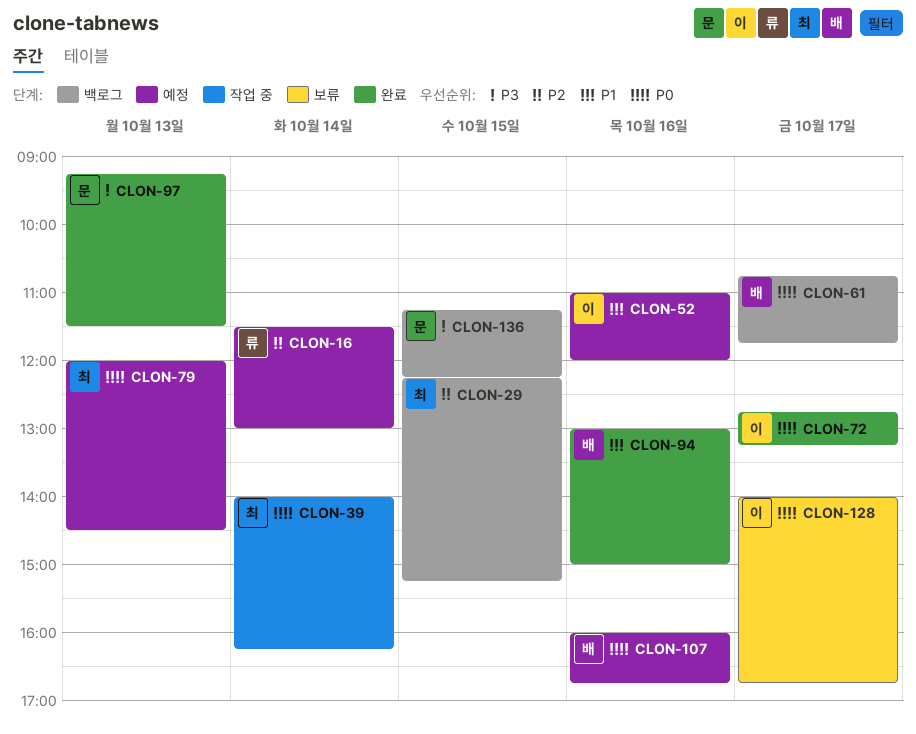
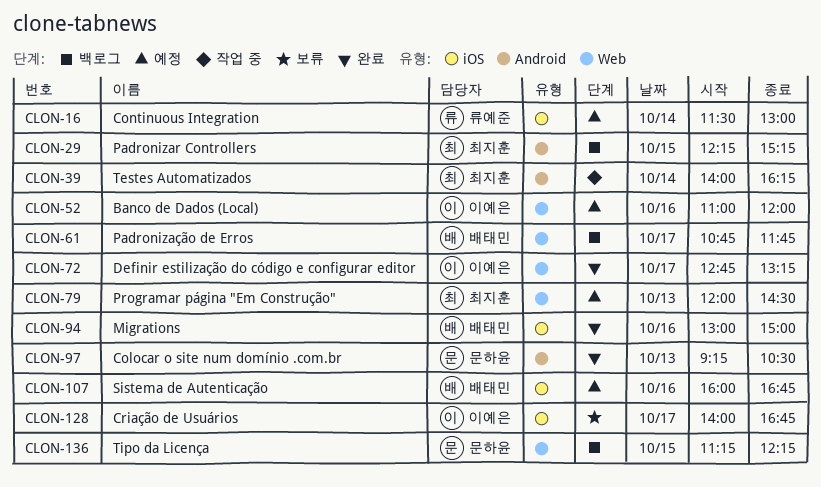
CLON-97, ends: 11:30 -> 10:30

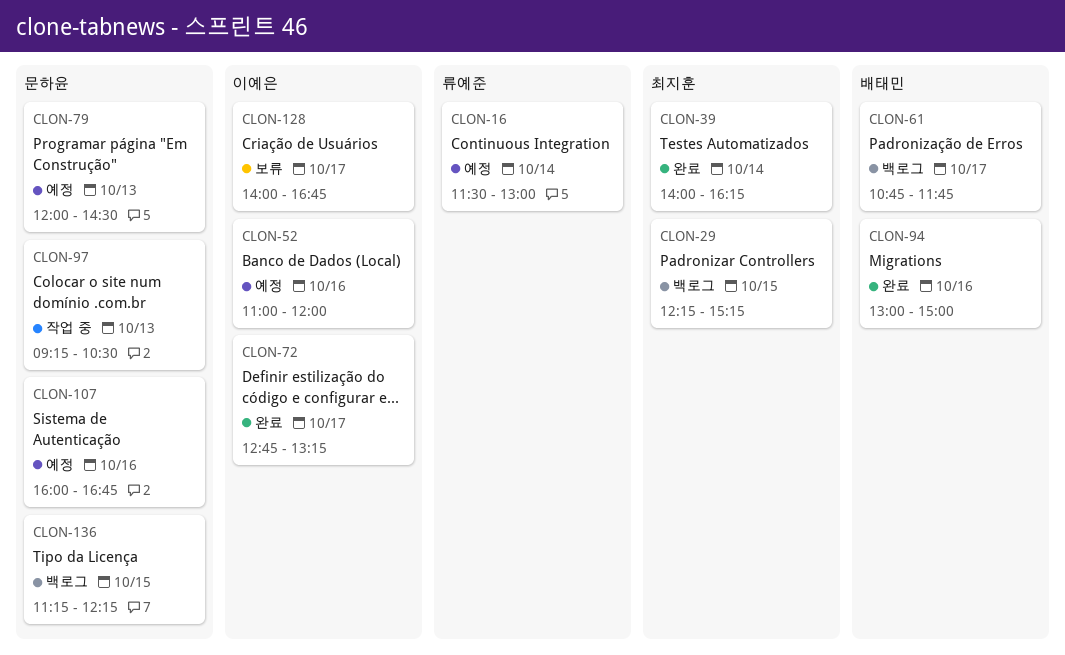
CLON-39, status: 작업 중 -> 완료
CLON-79, owner: 최지훈 -> 문하윤
CLON-97, status: 완료 -> 작업 중
CLON-107, owner: 배태민 -> 문하윤

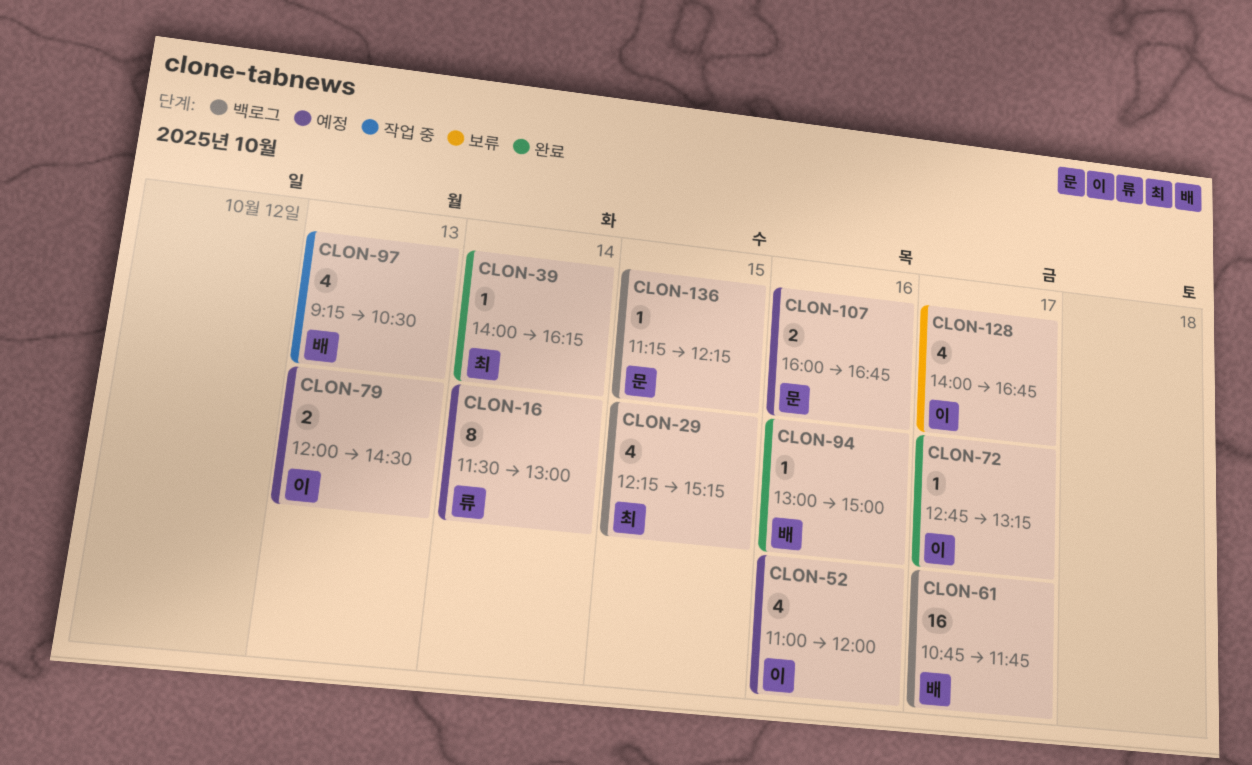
CLON-79, owner: 문하윤 -> 이예은
CLON-97, owner: 문하윤 -> 배태민

